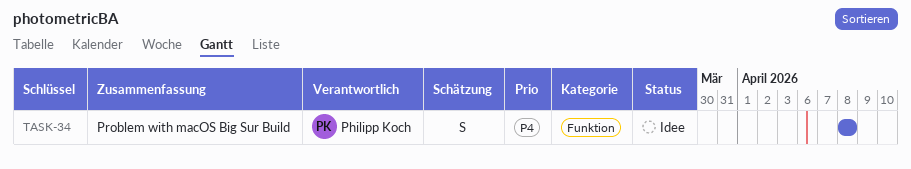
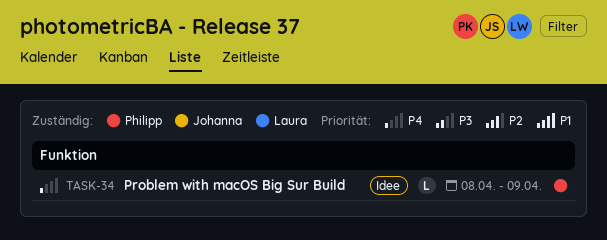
TASK-34, estimate: S -> L
TASK-34, due: Apr 8 -> Apr 9

